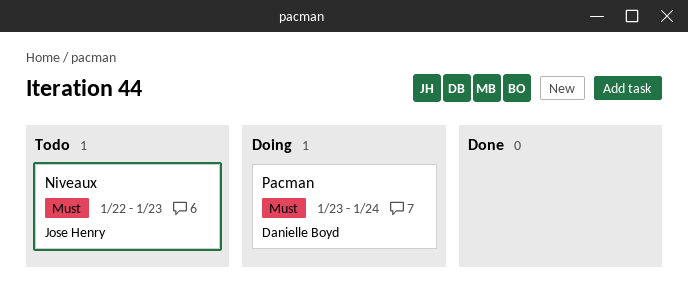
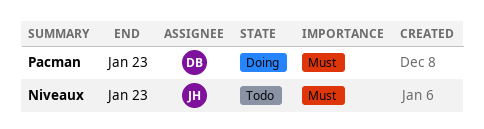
Pacman, due: Jan 24 -> Jan 23

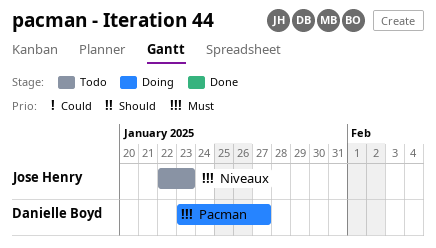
Pacman, due: Jan 23 -> Jan 27

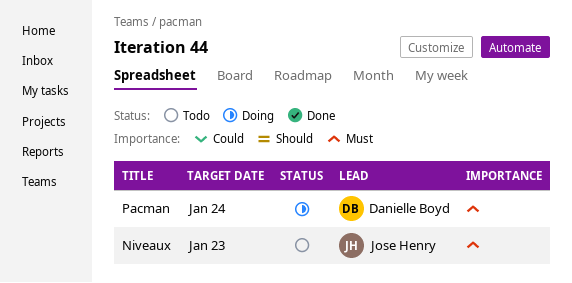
Pacman, due: Jan 27 -> Jan 24

